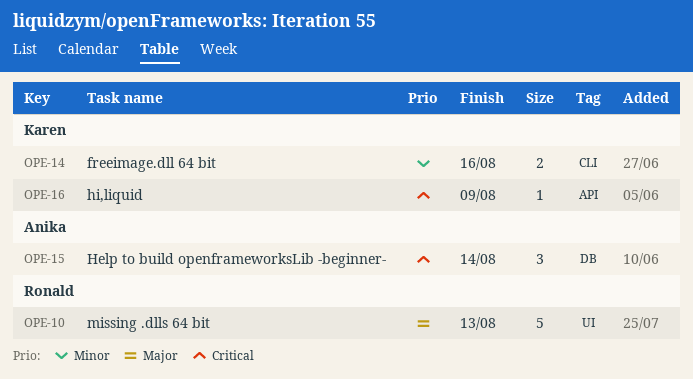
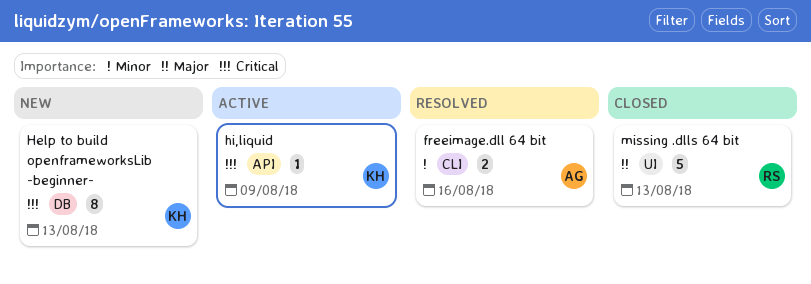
freeimage.dll 64 bit, owner: Karen -> Anika
Help to build openframeworksLib -beginner-, owner: Anika -> Karen
Help to build openframeworksLib -beginner-, estimate: 3 -> 8
Help to build openframeworksLib -beginner-, due: Aug 14 -> Aug 13

